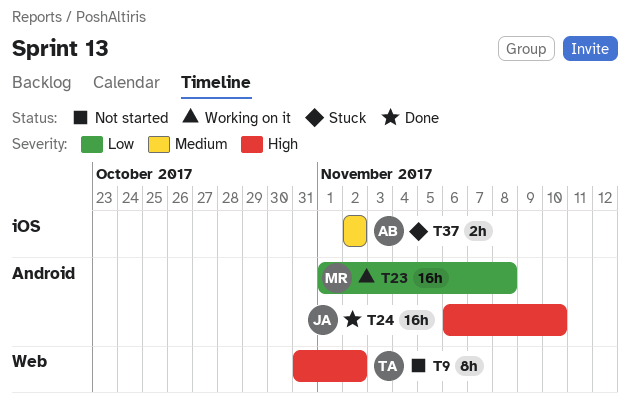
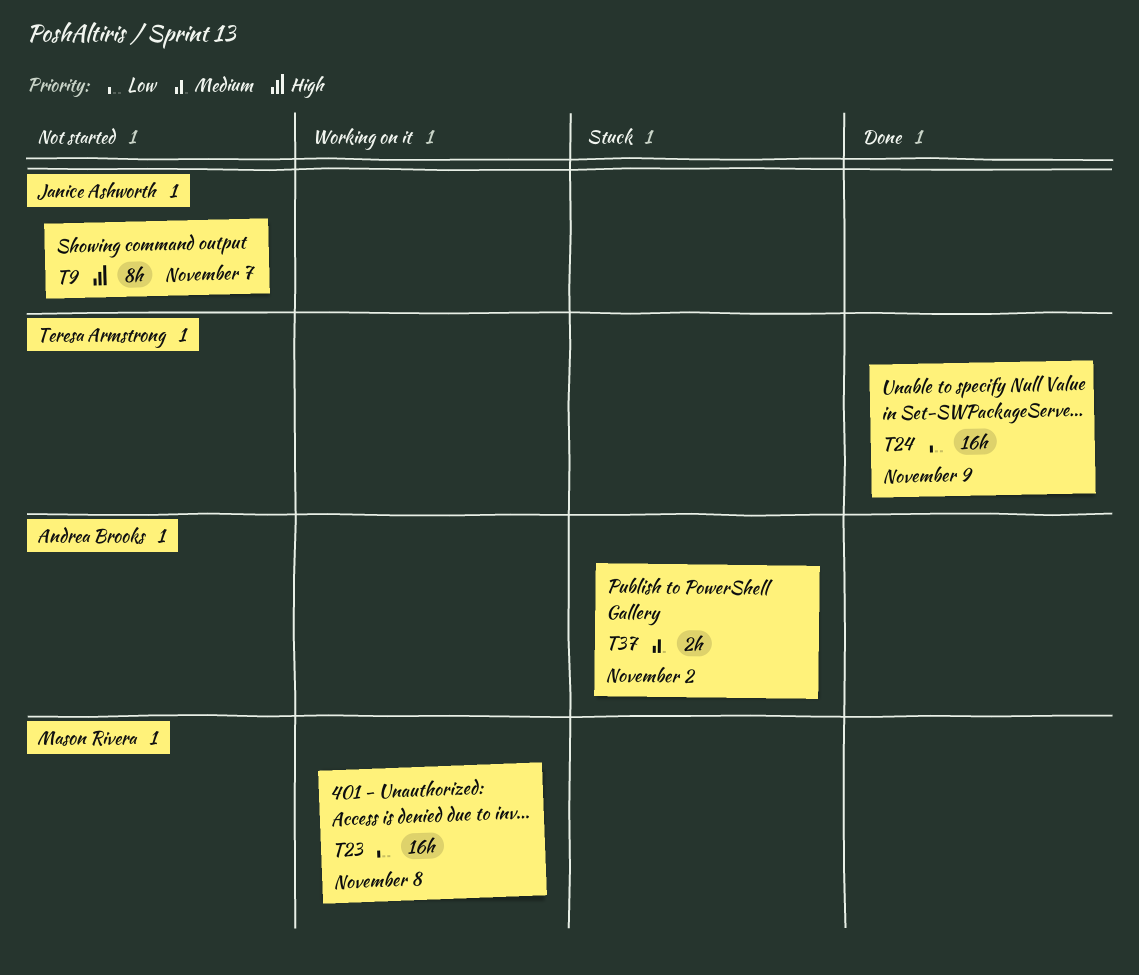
T9, owner: Teresa Armstrong -> Janice Ashworth
T9, due: Nov 2 -> Nov 7
T24, owner: Janice Ashworth -> Teresa Armstrong
T24, priority: High -> Low
T24, due: Nov 10 -> Nov 9

